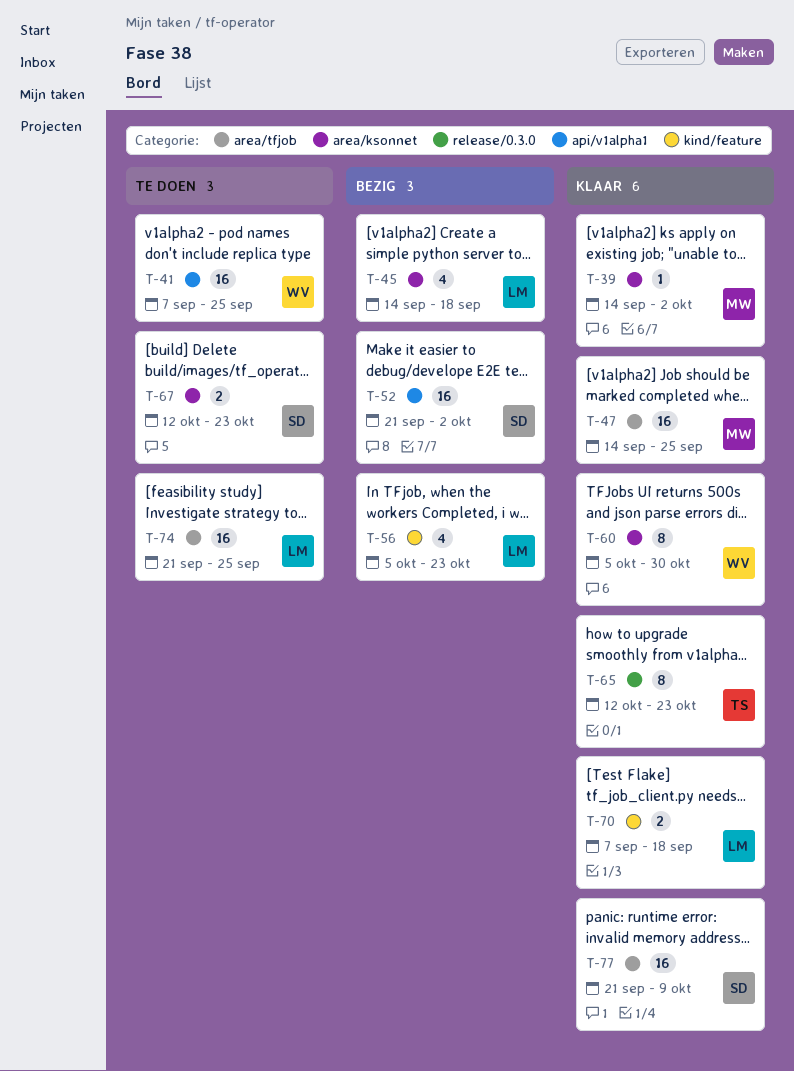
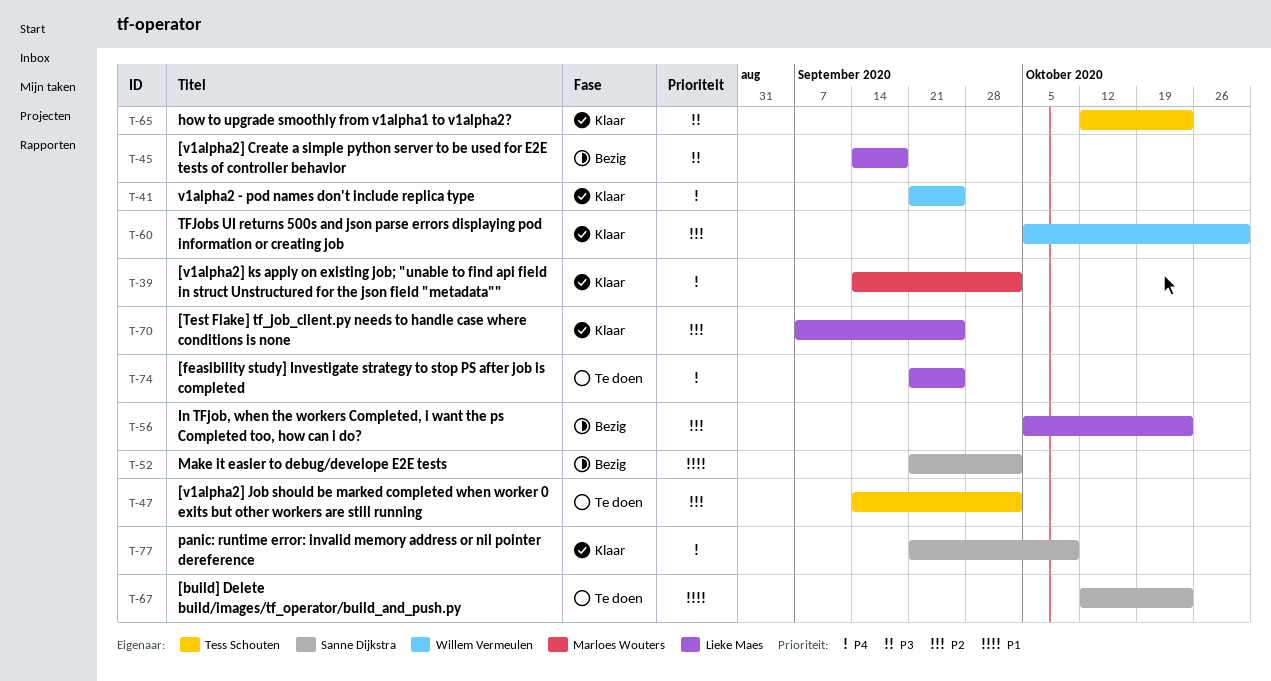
T-41, status: Te doen -> Klaar
T-41, start: Sep 7 -> Sep 21
T-47, status: Klaar -> Te doen
T-47, owner: Marloes Wouters -> Tess Schouten
T-47, due: Sep 25 -> Oct 2
T-70, due: Sep 18 -> Sep 25

